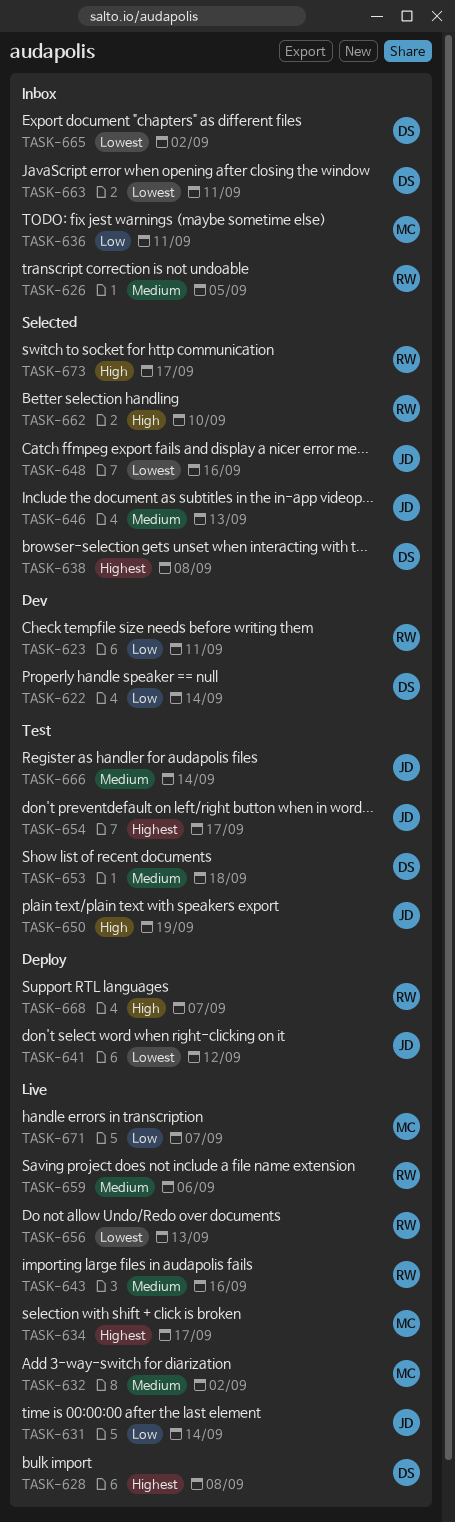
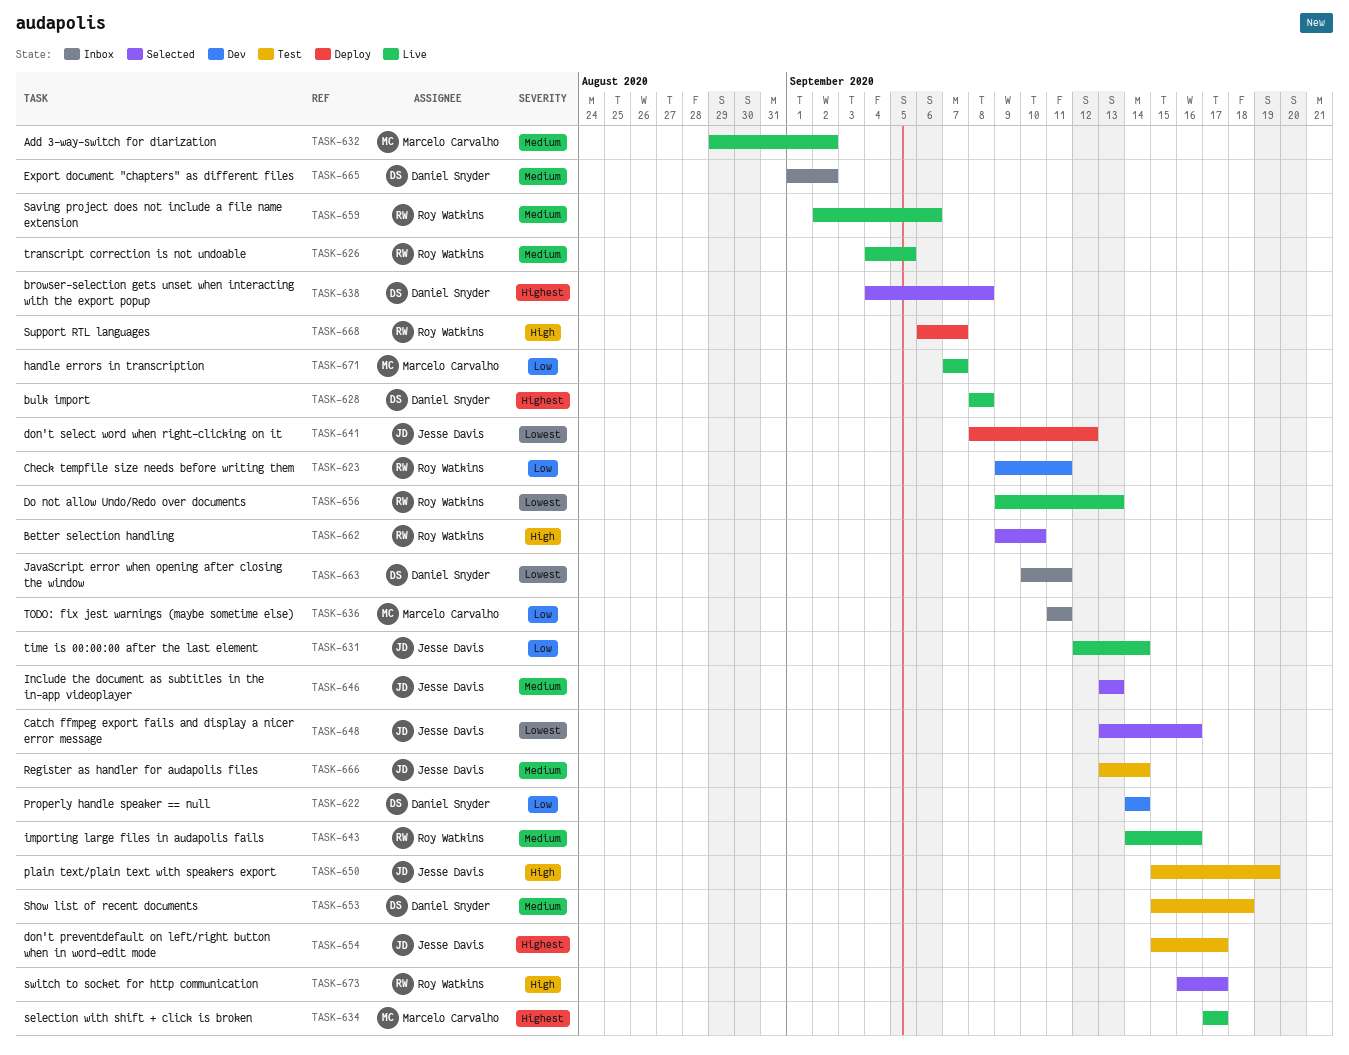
TASK-626, status: Inbox -> Live
TASK-665, priority: Lowest -> Medium

